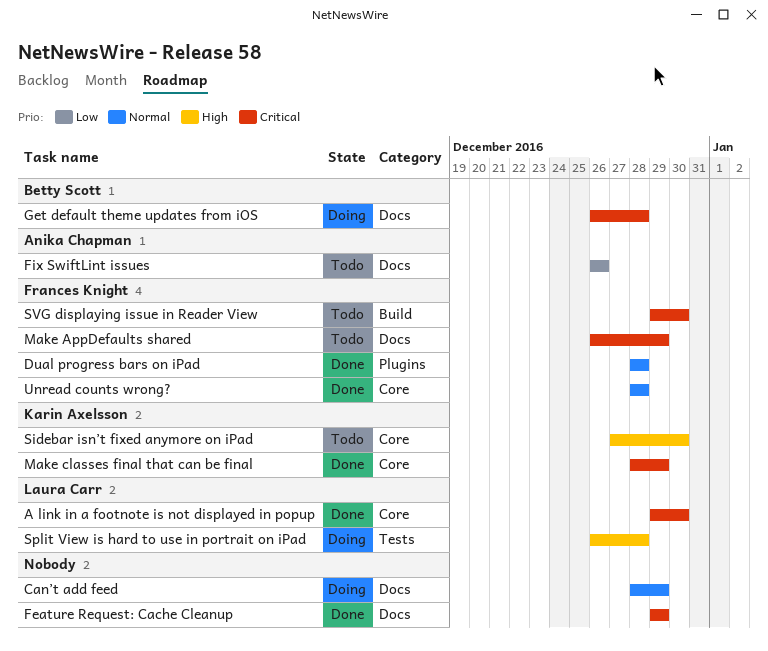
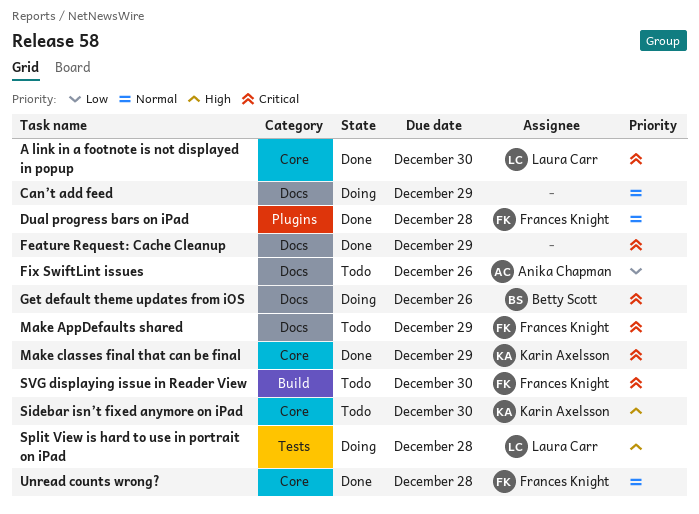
Get default theme updates from iOS, due: Dec 28 -> Dec 26

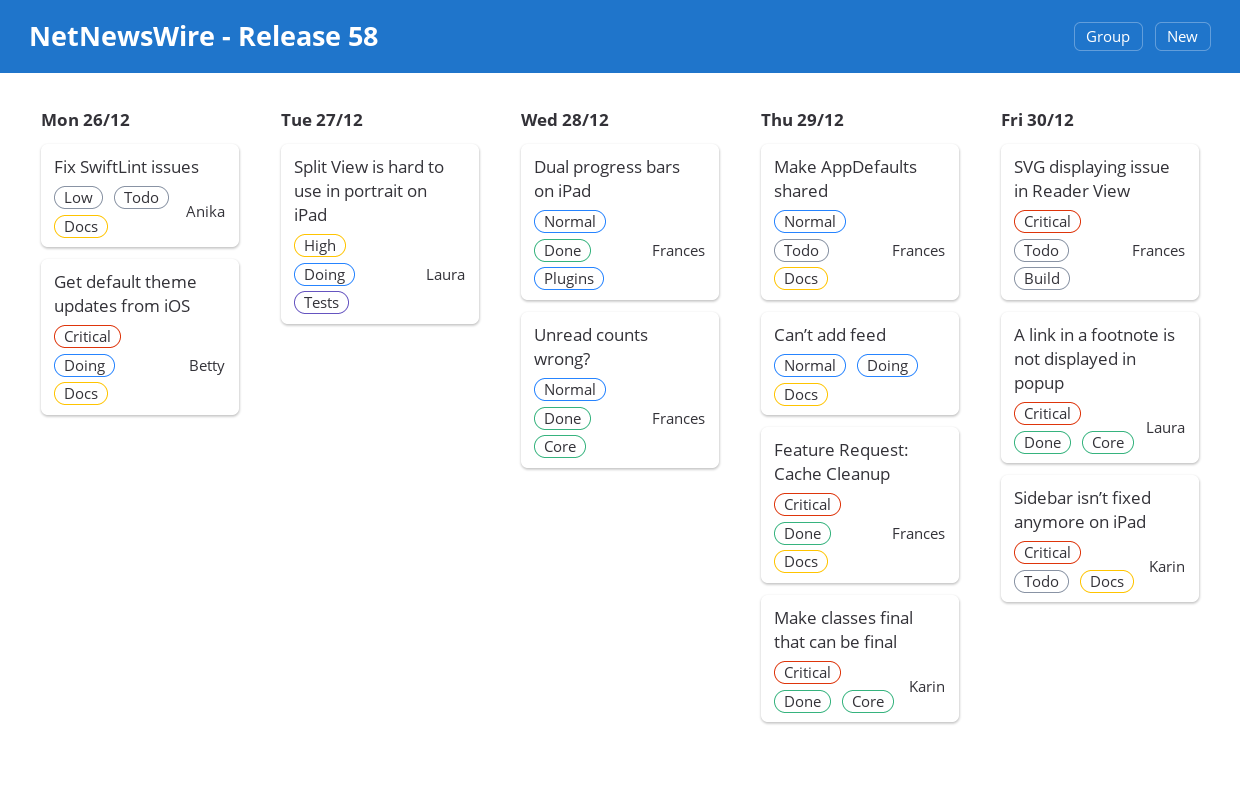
Feature Request: Cache Cleanup, owner: none -> Frances Knight
Make AppDefaults shared, priority: Critical -> Normal
Sidebar isn’t fixed anymore on iPad, priority: High -> Critical
Sidebar isn’t fixed anymore on iPad, label: Core -> Docs
Split View is hard to use in portrait on iPad, due: Dec 28 -> Dec 27

